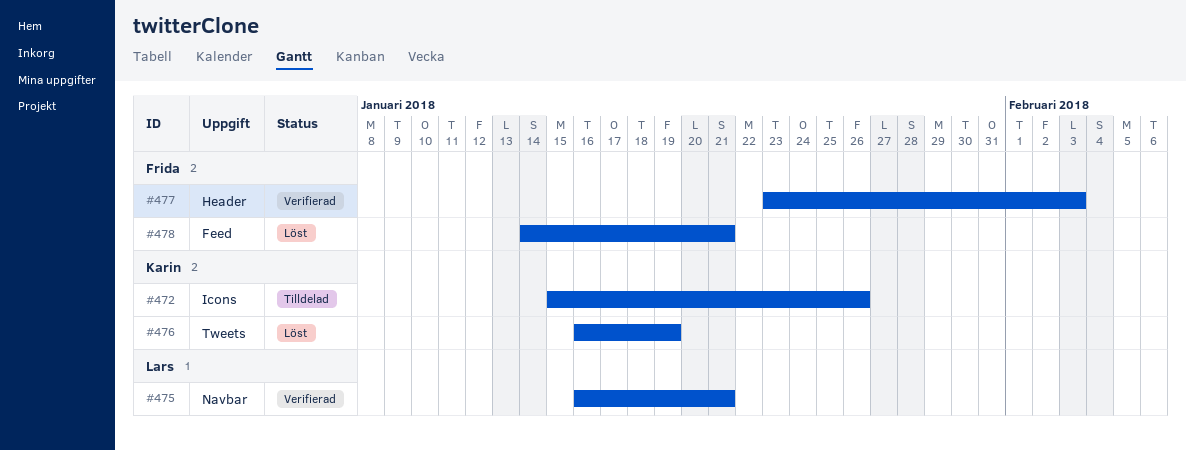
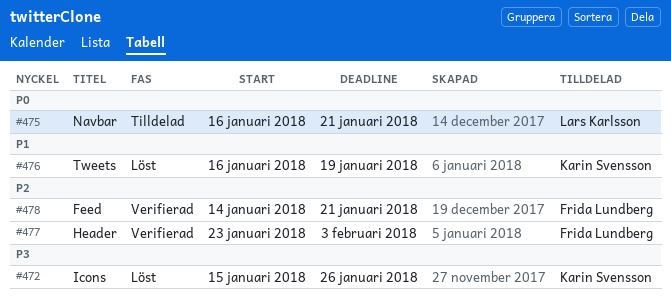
#472, status: Tilldelad -> Löst
#475, status: Verifierad -> Tilldelad
#478, status: Löst -> Verifierad

